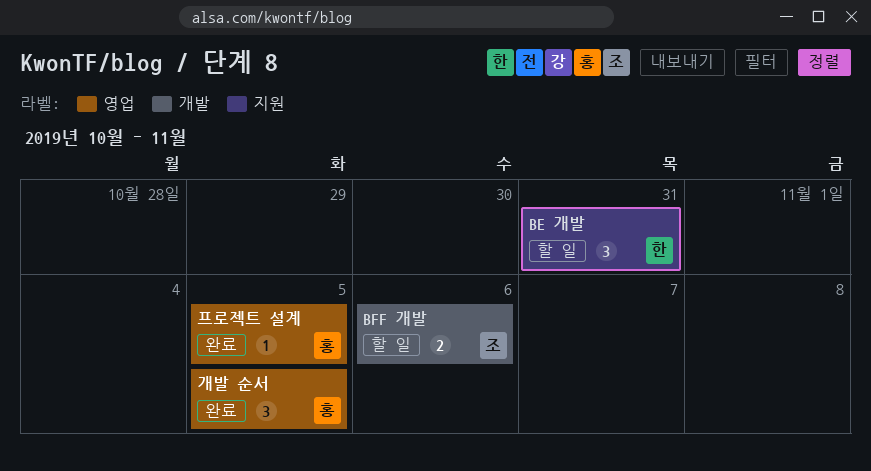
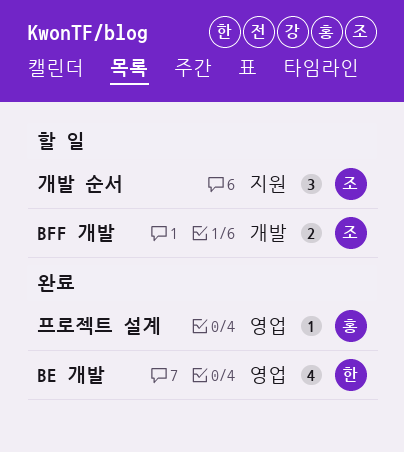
BE 개발, status: 할 일 -> 완료
BE 개발, label: 지원 -> 영업
BE 개발, estimate: 3 -> 4
개발 순서, status: 완료 -> 할 일
개발 순서, owner: 홍 -> 조
개발 순서, label: 영업 -> 지원

